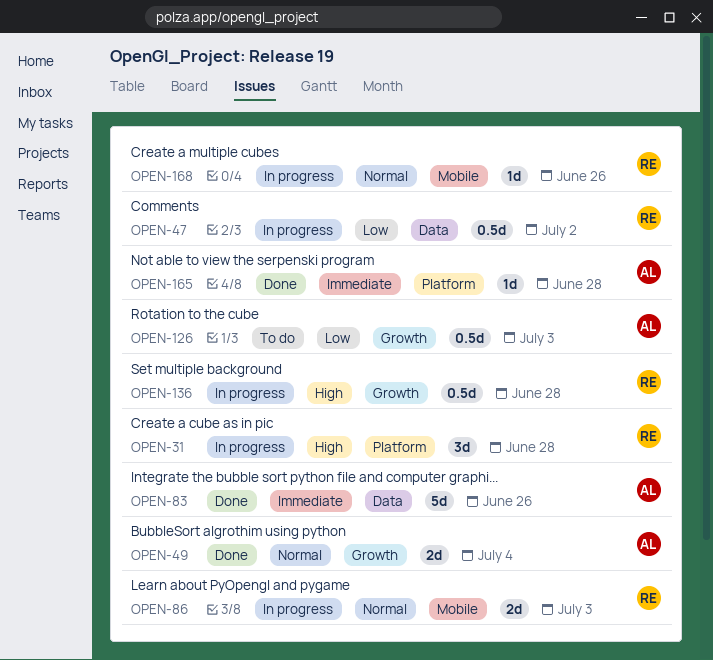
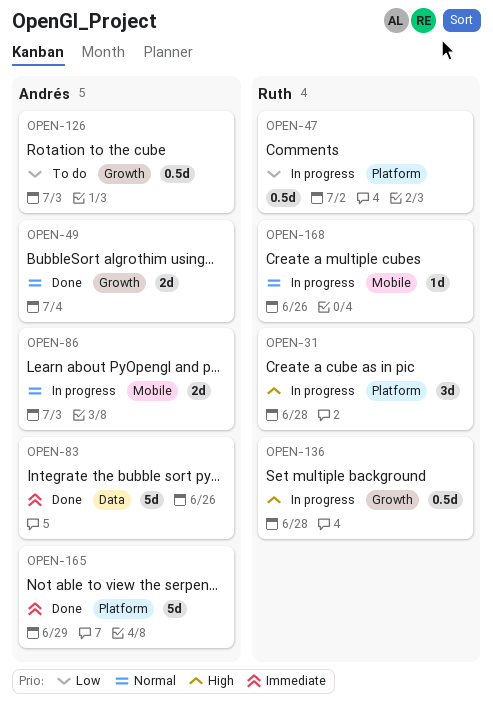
OPEN-47, label: Data -> Platform
OPEN-86, owner: Ruth -> Andrés
OPEN-165, estimate: 1d -> 5d
OPEN-165, due: Jun 28 -> Jun 29

